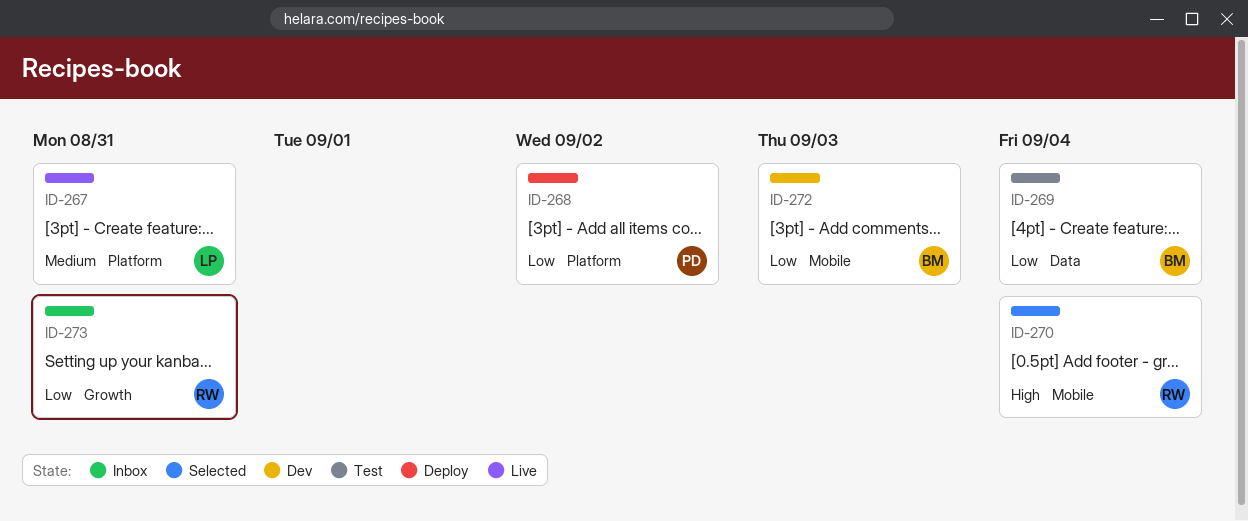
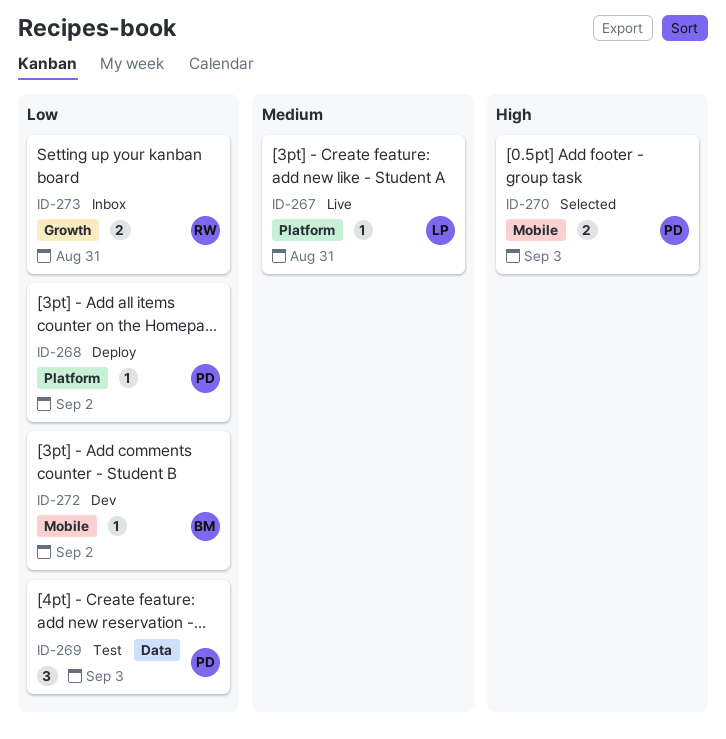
ID-269, owner: BM -> PD
ID-269, due: Sep 4 -> Sep 3
ID-270, owner: RW -> PD
ID-270, due: Sep 4 -> Sep 3
ID-272, due: Sep 3 -> Sep 2

